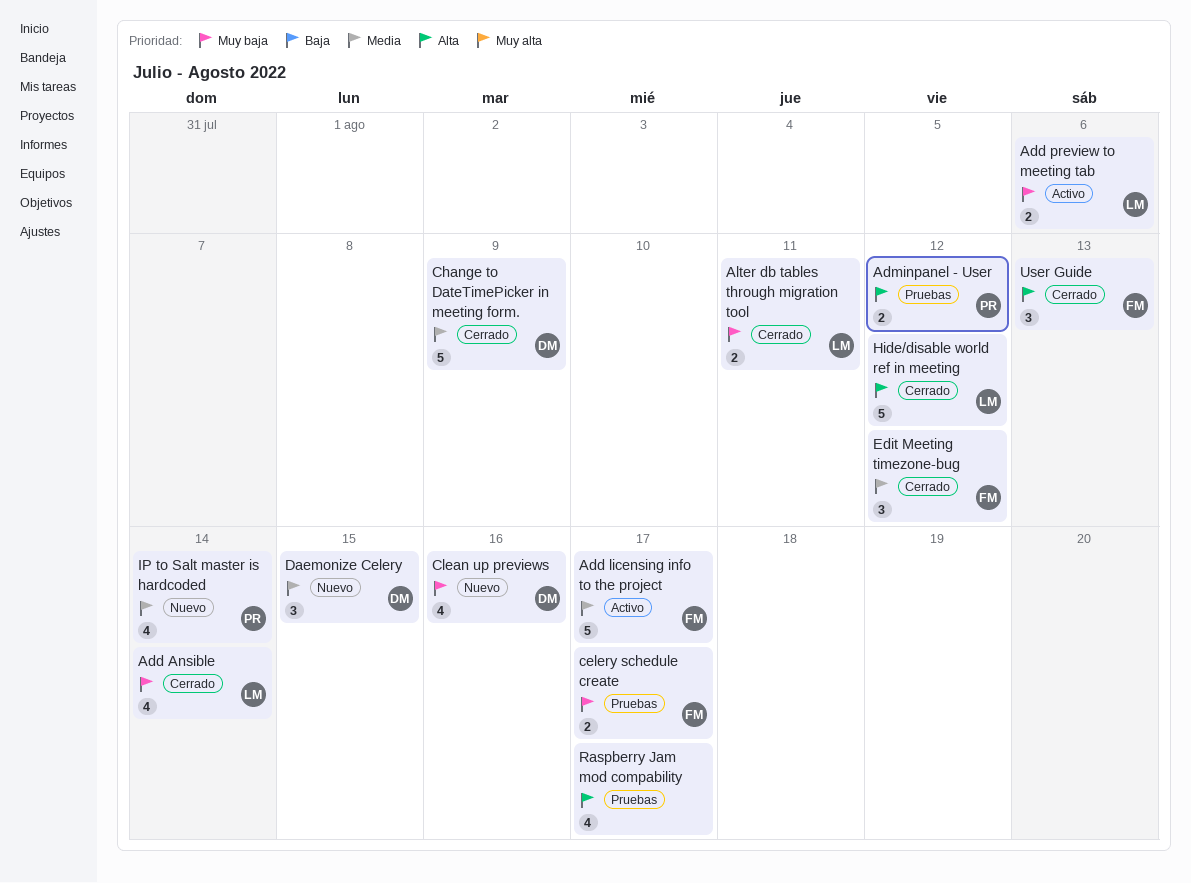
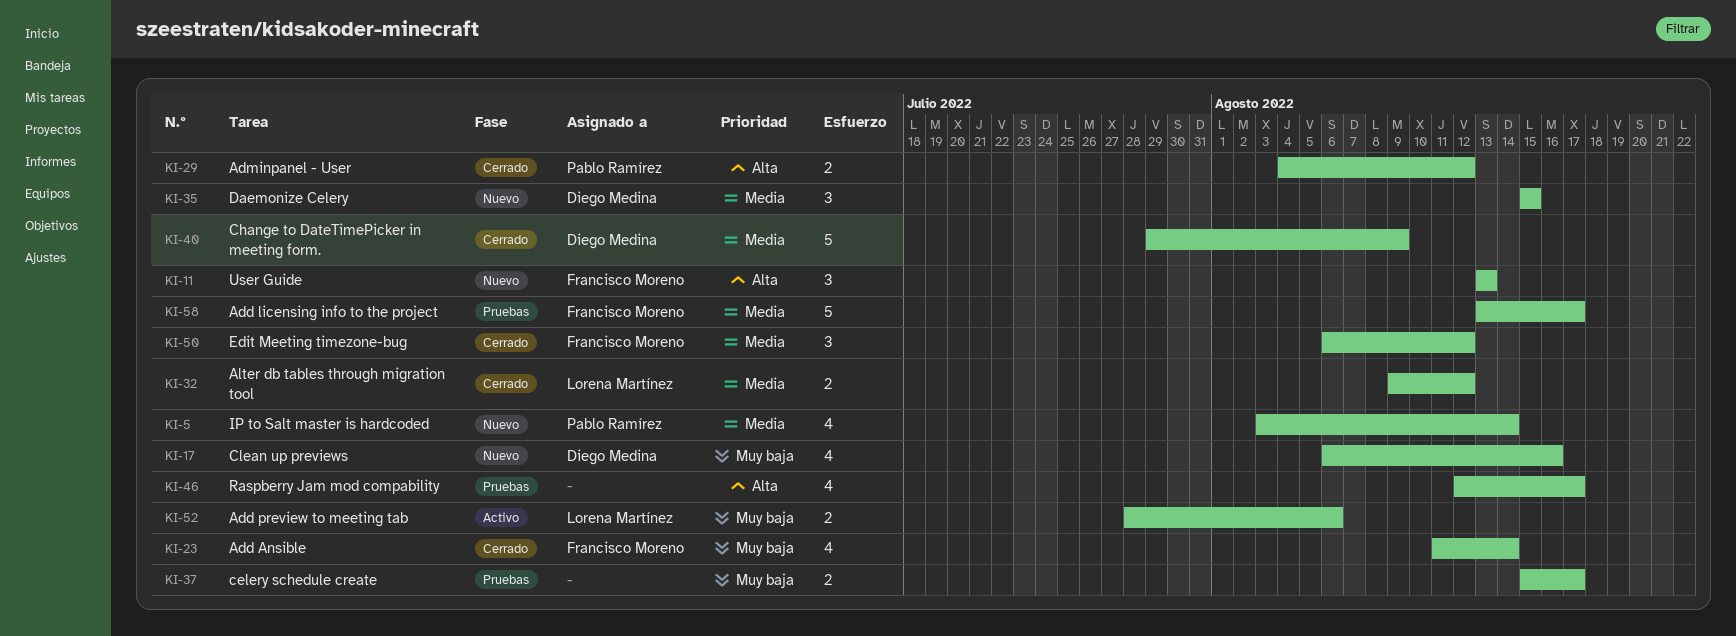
Add Ansible, owner: Lorena Martínez -> Francisco Moreno
Add licensing info to the project, status: Activo -> Pruebas
Adminpanel - User, status: Pruebas -> Cerrado
Alter db tables through migration tool, priority: Muy baja -> Media
Alter db tables through migration tool, due: Aug 11 -> Aug 12
celery schedule create, owner: Francisco Moreno -> none
Hide/disable world ref in meeting: present -> none
User Guide, status: Cerrado -> Nuevo

